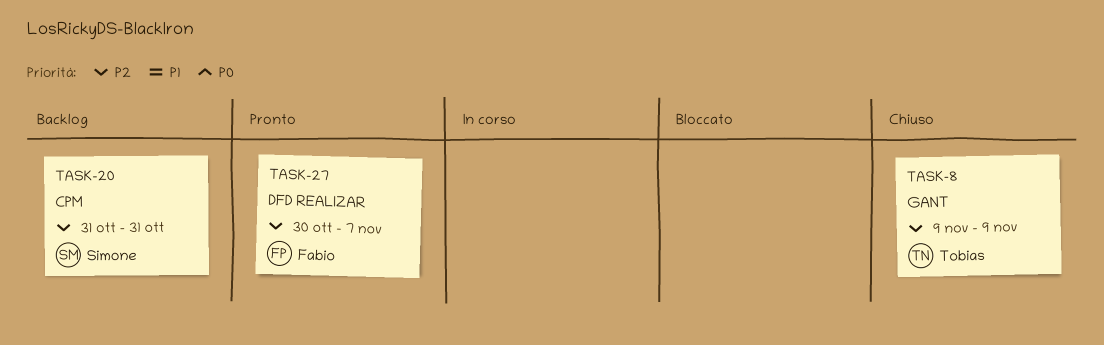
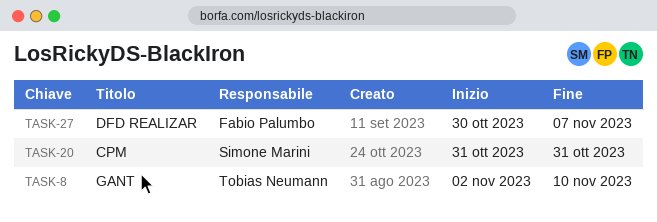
TASK-8, start: Nov 9 -> Nov 2
TASK-8, due: Nov 9 -> Nov 10

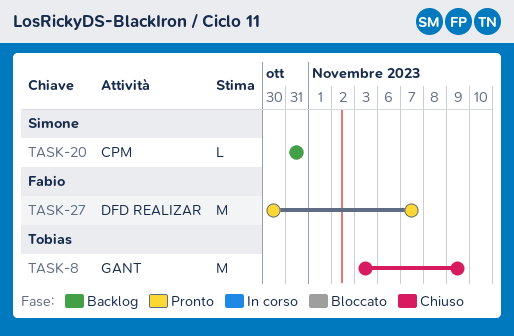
TASK-8, start: Nov 2 -> Nov 3
TASK-8, due: Nov 10 -> Nov 9

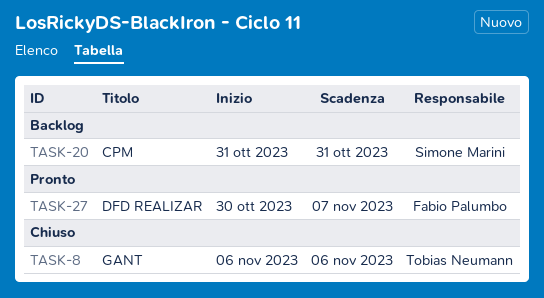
TASK-8, start: Nov 3 -> Nov 6
TASK-8, due: Nov 9 -> Nov 6

